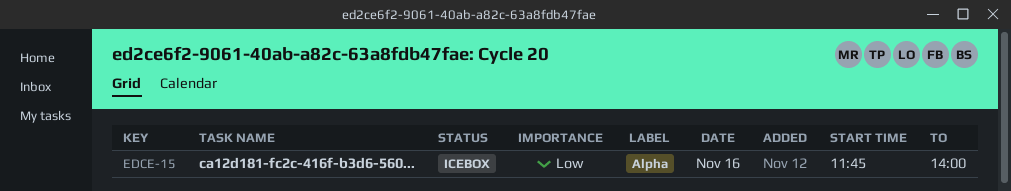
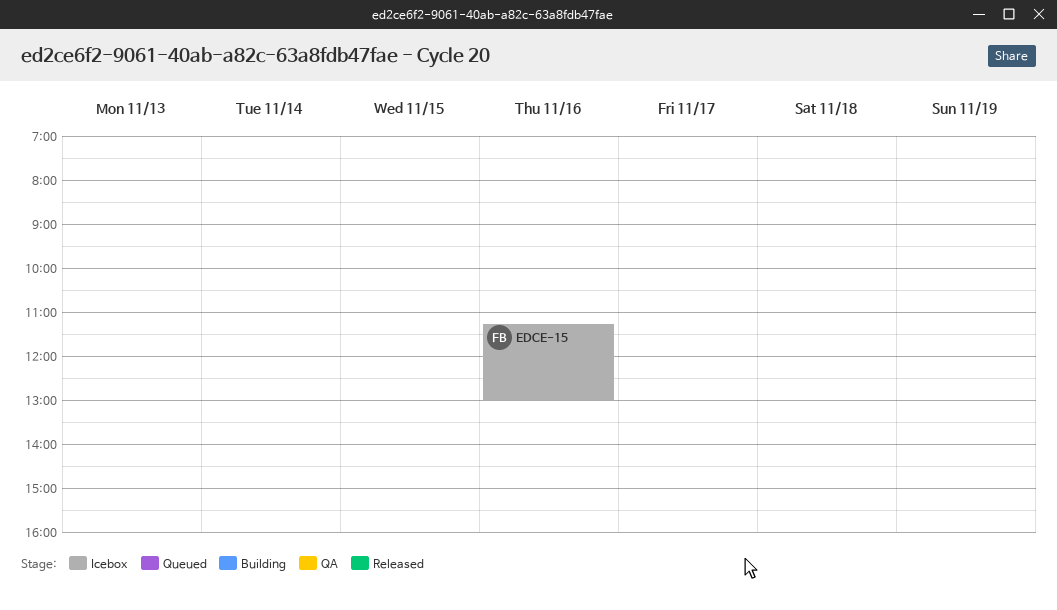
EDCE-15, begins: 11:45 -> 11:15
EDCE-15, ends: 14:00 -> 13:00

